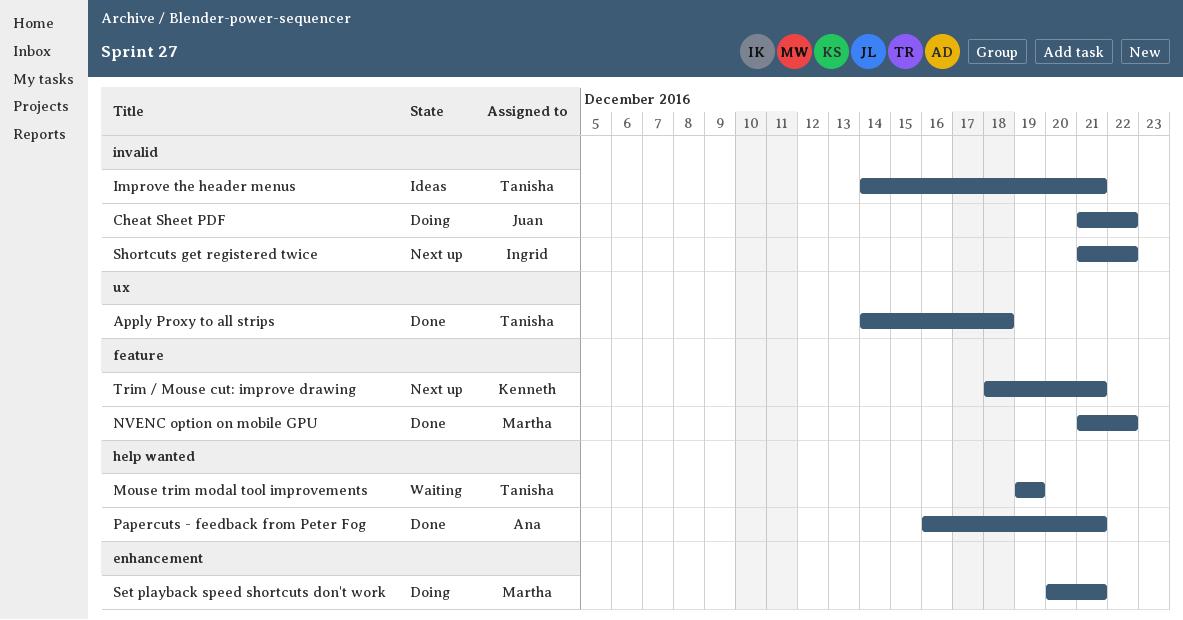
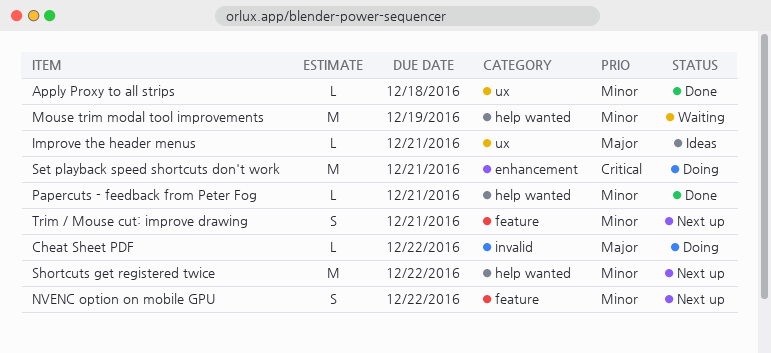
Improve the header menus, label: invalid -> ux
NVENC option on mobile GPU, status: Done -> Next up
Shortcuts get registered twice, label: invalid -> help wanted

